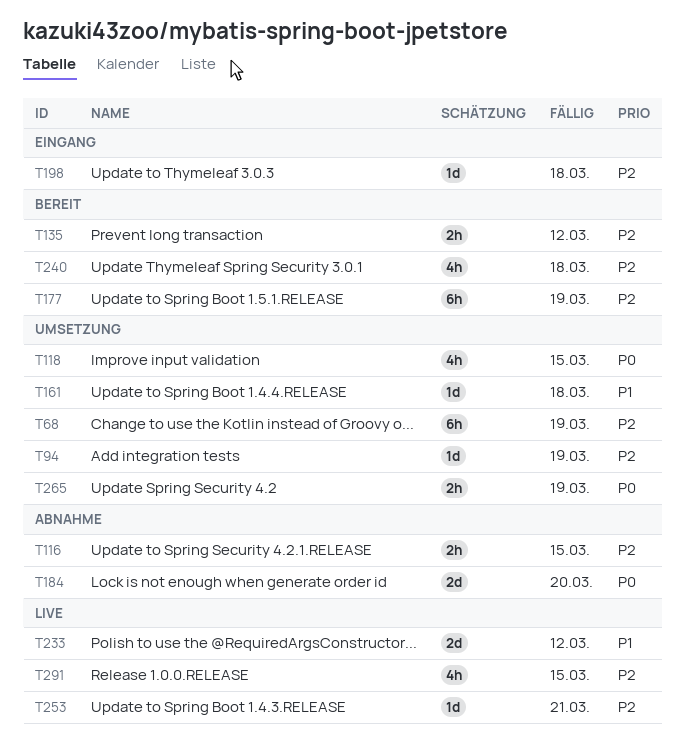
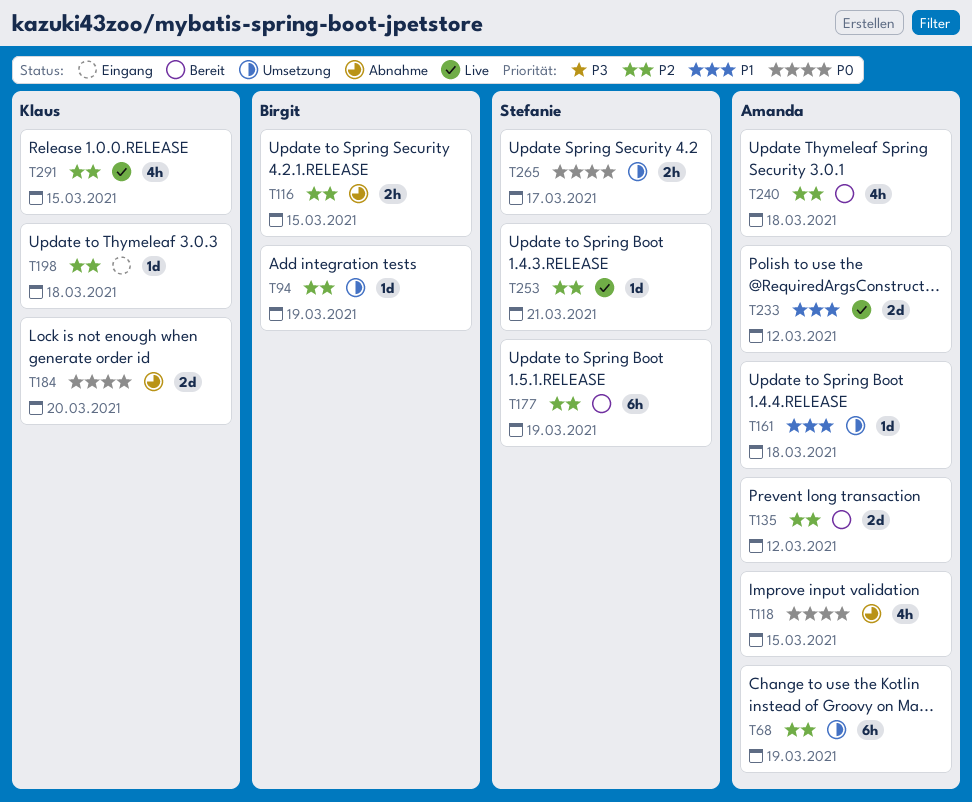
T118, status: Umsetzung -> Abnahme
T135, estimate: 2h -> 2d
T265, due: Mar 19 -> Mar 17

